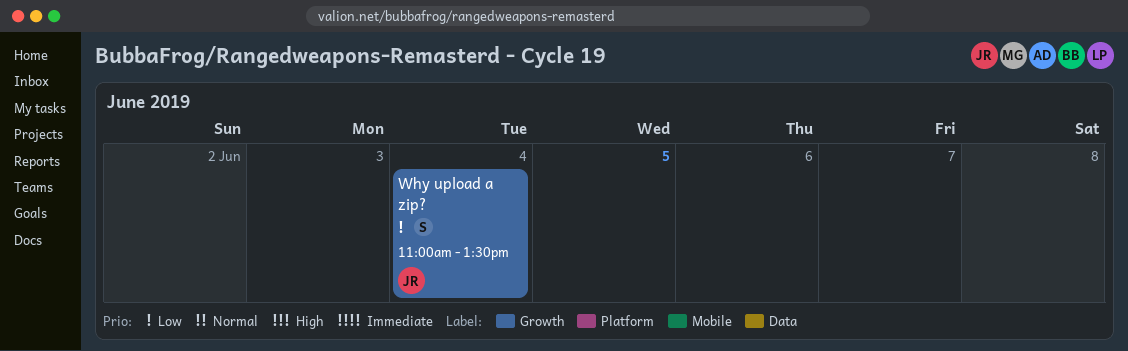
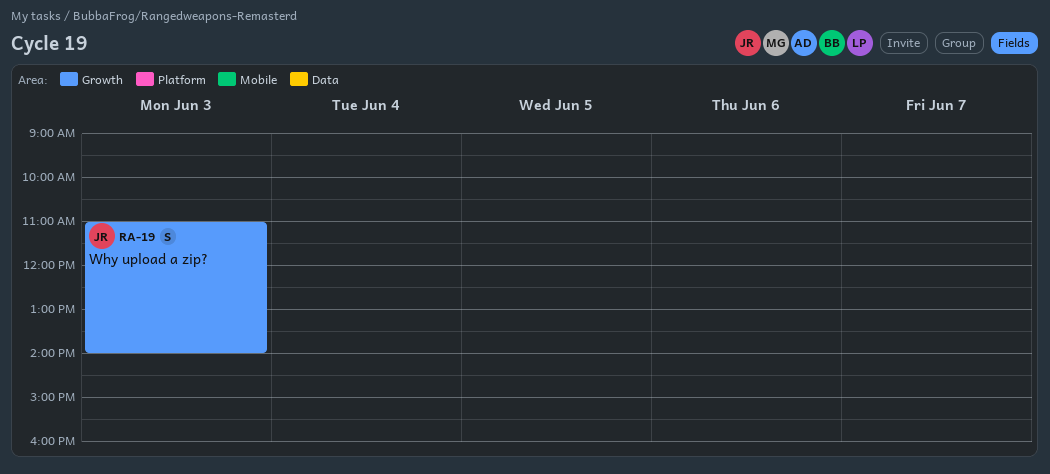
Why upload a zip?, day: Jun 4 -> Jun 3
Why upload a zip?, ends: 13:30 -> 14:00

